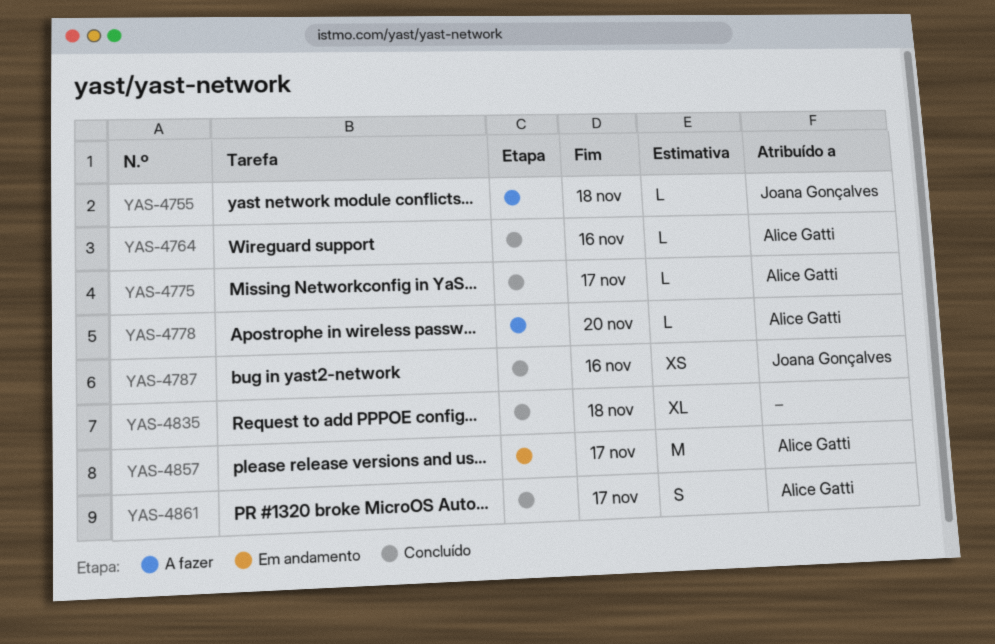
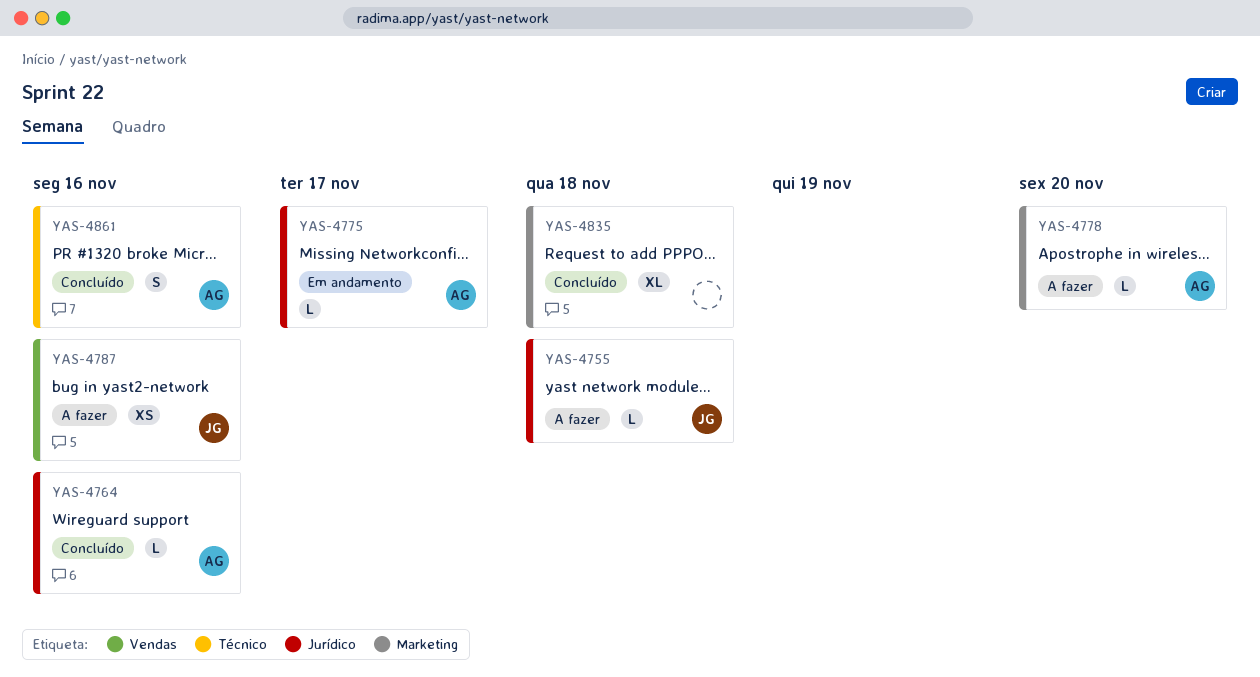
YAS-4775, status: Concluído -> Em andamento
YAS-4787, status: Concluído -> A fazer
YAS-4857: present -> none
YAS-4861, due: Nov 17 -> Nov 16

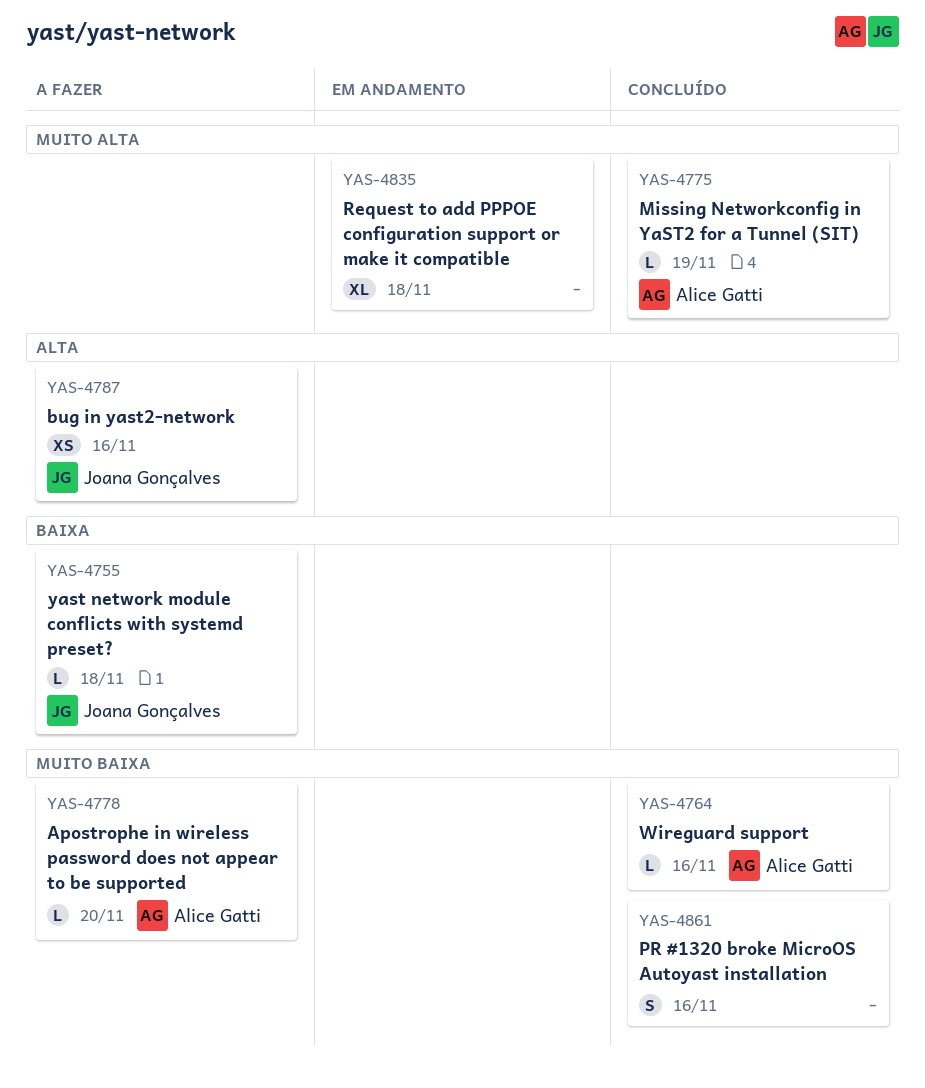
YAS-4775, status: Em andamento -> Concluído
YAS-4775, due: Nov 17 -> Nov 19
YAS-4835, status: Concluído -> Em andamento
YAS-4861, owner: Alice Gatti -> none

